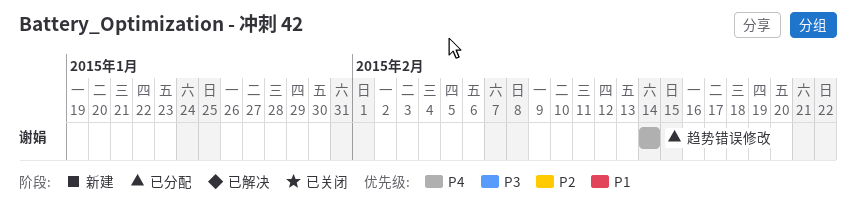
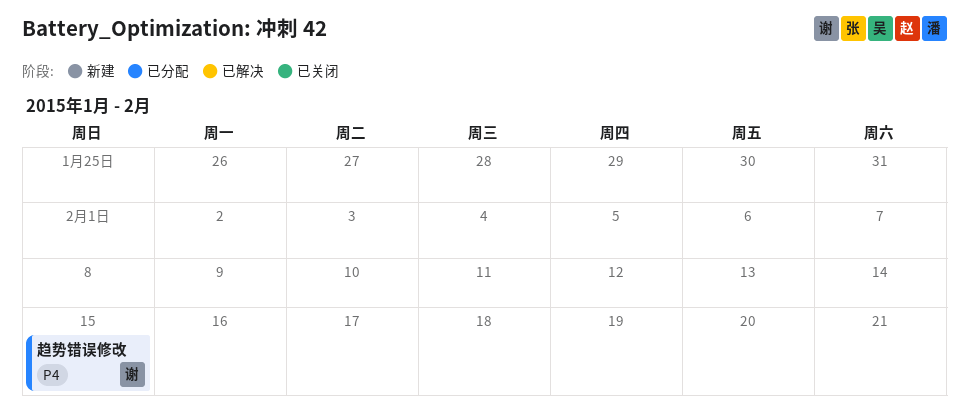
趋势错误修改, due: Feb 14 -> Feb 15

